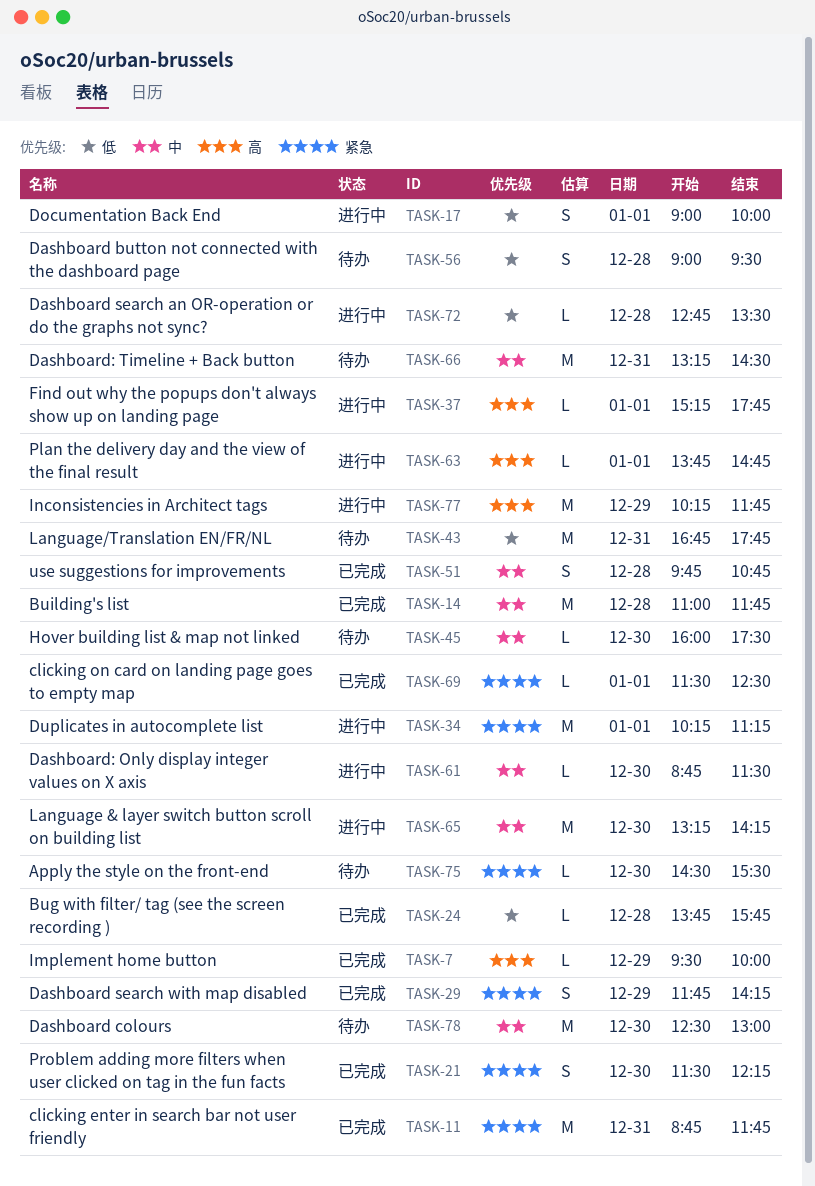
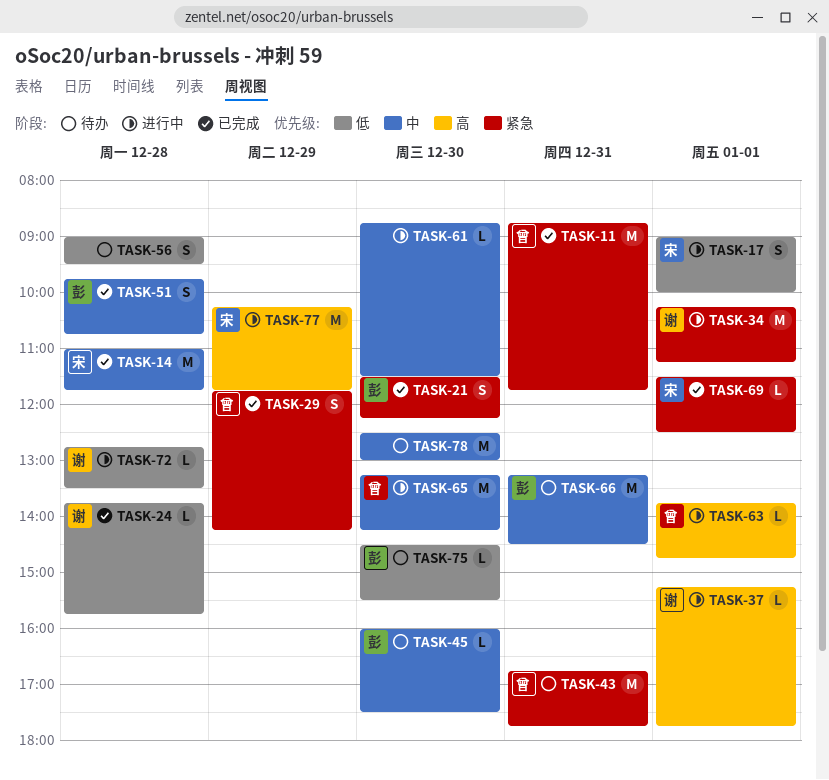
TASK-7: present -> none
TASK-43, priority: 低 -> 紧急
TASK-75, priority: 紧急 -> 低

